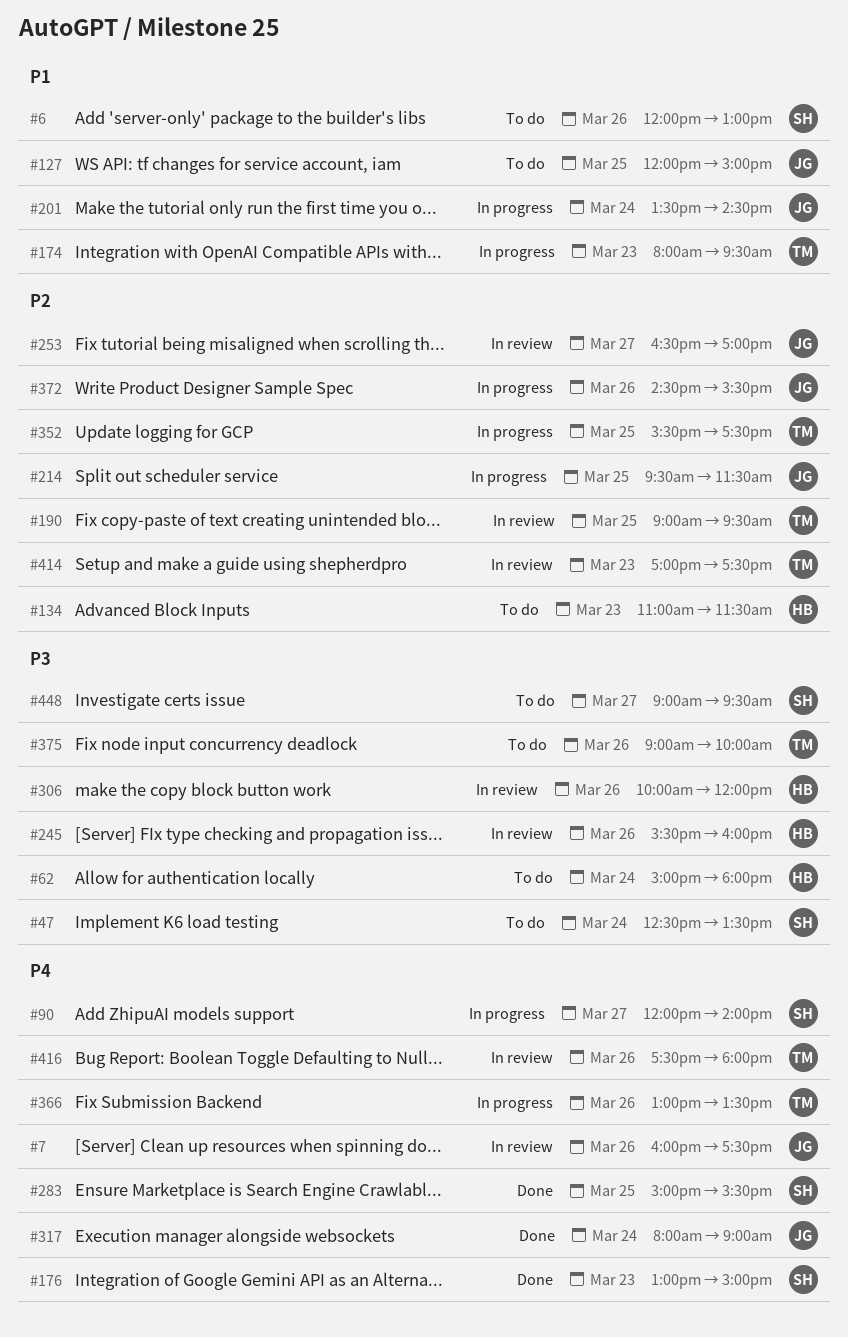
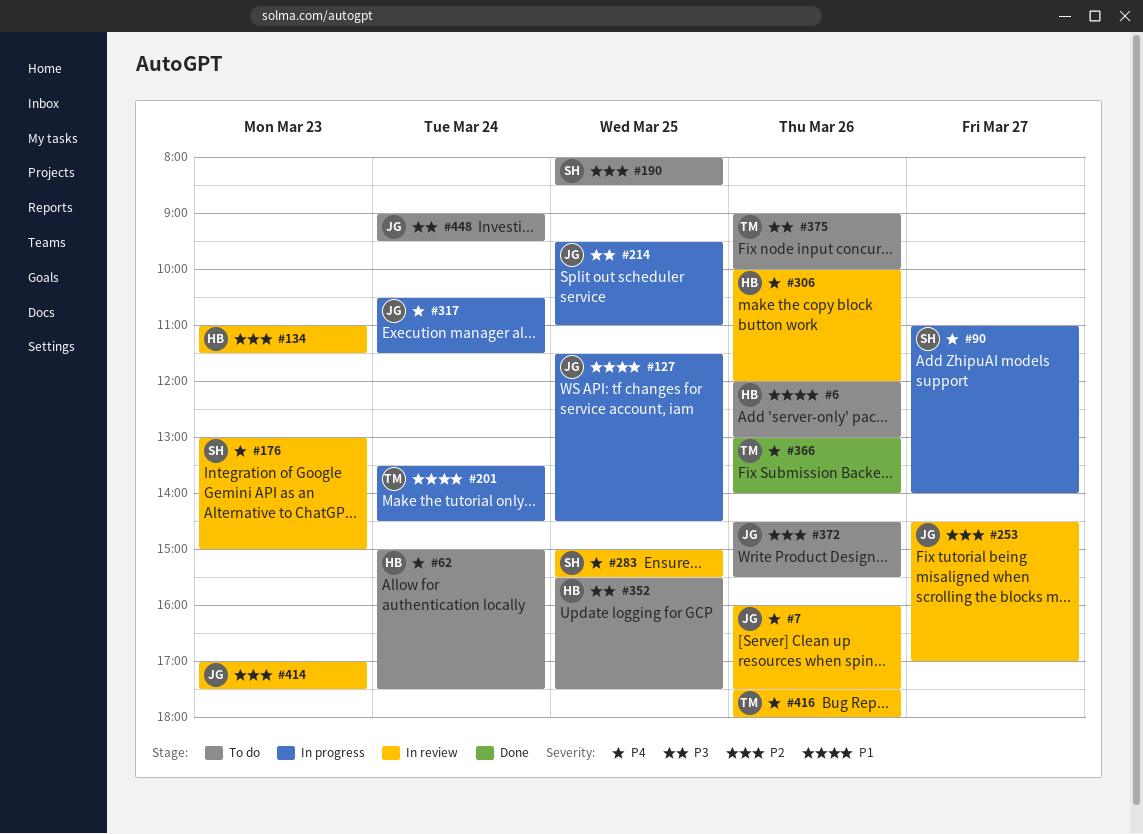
#6, owner: SH -> HB
#47: present -> none
#62, priority: P3 -> P4
#62, ends: 18:00 -> 17:30
#90, begins: 12:00 -> 11:00
#127, status: To do -> In progress
#127, begins: 12:00 -> 11:30
#127, ends: 15:00 -> 14:30
#134, status: To do -> In review
#174: present -> none
#176, status: Done -> In review
#190, status: In review -> To do
#190, owner: TM -> SH
#190, begins: 09:00 -> 08:00
#190, ends: 09:30 -> 08:30
#201, owner: JG -> TM
#214, priority: P2 -> P3
#214, ends: 11:30 -> 11:00
#245: present -> none
#253, begins: 16:30 -> 14:30
#283, status: Done -> In review
#306, priority: P3 -> P4
#317, status: Done -> In progress
#317, begins: 08:00 -> 10:30
#317, ends: 09:00 -> 11:30
#352, status: In progress -> To do
#352, owner: TM -> HB
#352, priority: P2 -> P3
#366, status: In progress -> Done
#366, ends: 13:30 -> 14:00
#372, status: In progress -> To do
#414, owner: TM -> JG
#448, owner: SH -> JG
#448, day: Mar 27 -> Mar 24

